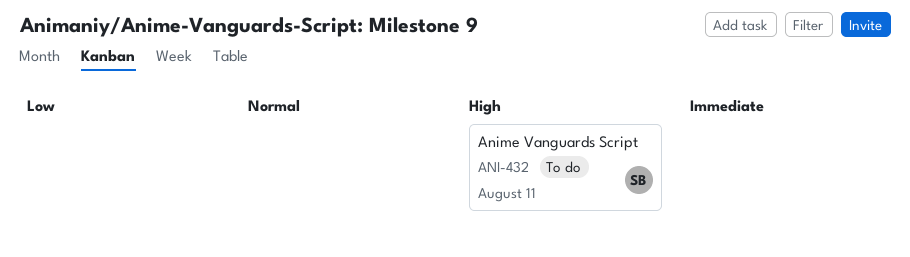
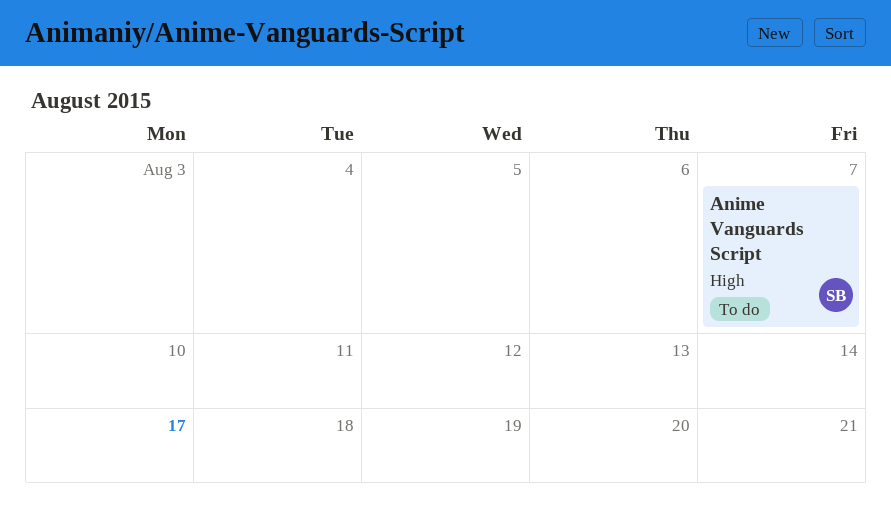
Anime Vanguards Script, due: Aug 11 -> Aug 7

